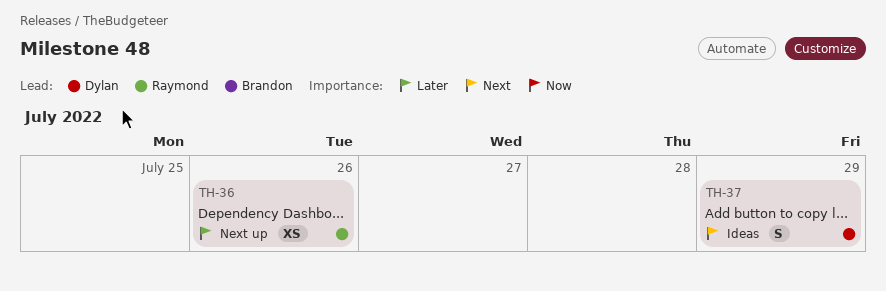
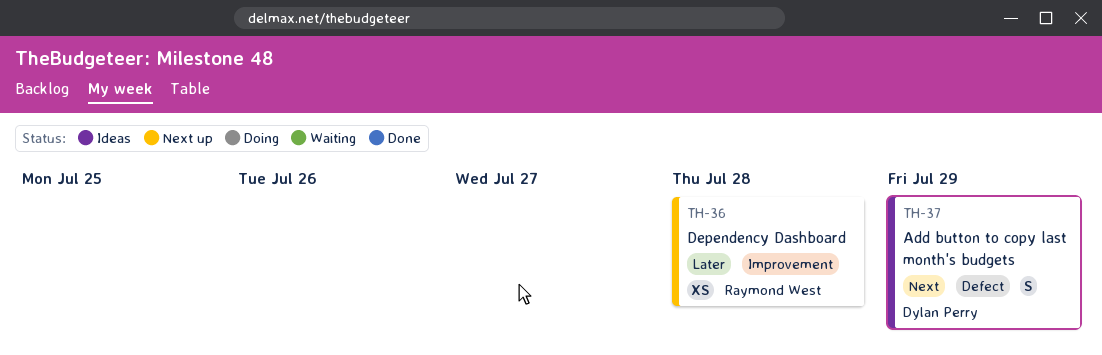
TH-36, due: Jul 26 -> Jul 28

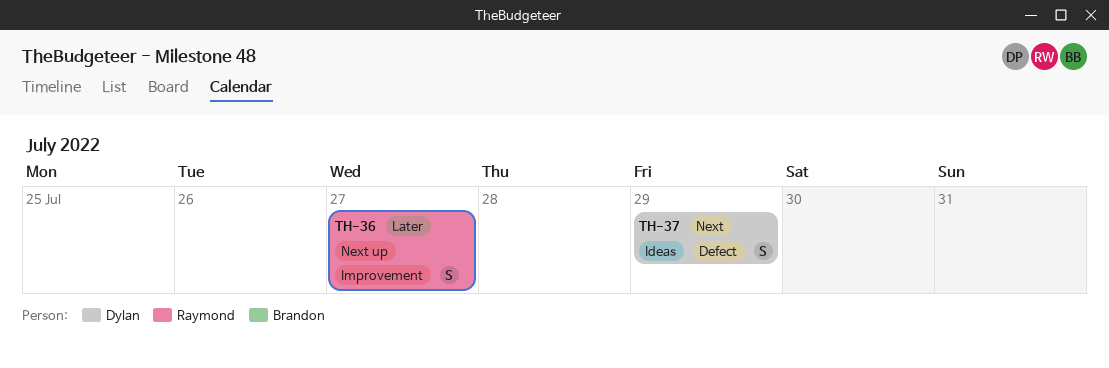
TH-36, estimate: XS -> S
TH-36, due: Jul 28 -> Jul 27

